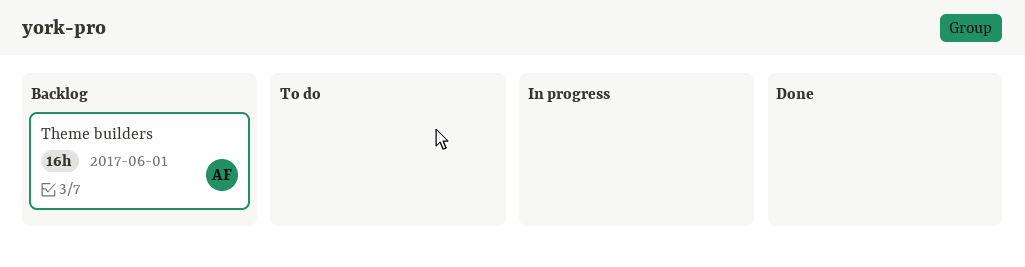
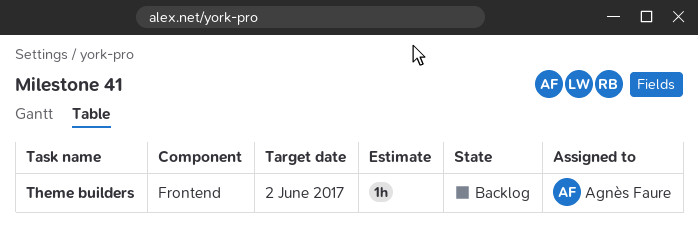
Theme builders, estimate: 16h -> 1h
Theme builders, due: Jun 1 -> Jun 2

